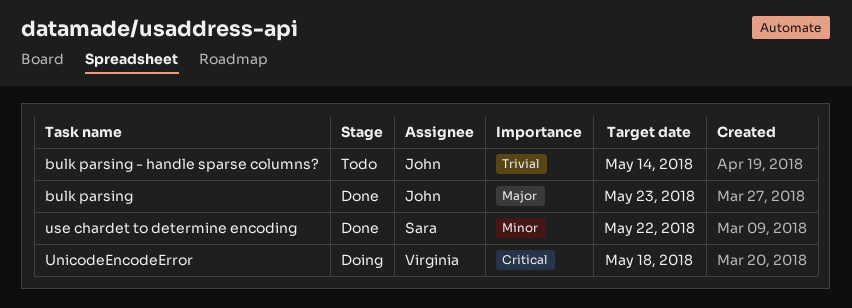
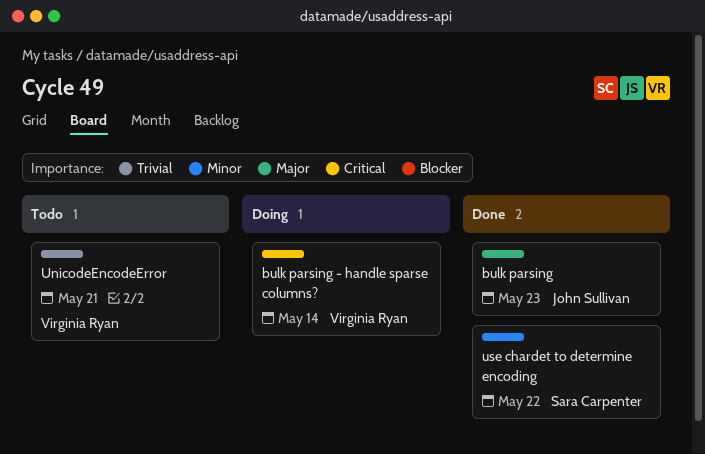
bulk parsing - handle sparse columns?, status: Todo -> Doing
bulk parsing - handle sparse columns?, owner: John Sullivan -> Virginia Ryan
bulk parsing - handle sparse columns?, priority: Trivial -> Critical
UnicodeEncodeError, status: Doing -> Todo
UnicodeEncodeError, priority: Critical -> Trivial
UnicodeEncodeError, due: May 18 -> May 21

